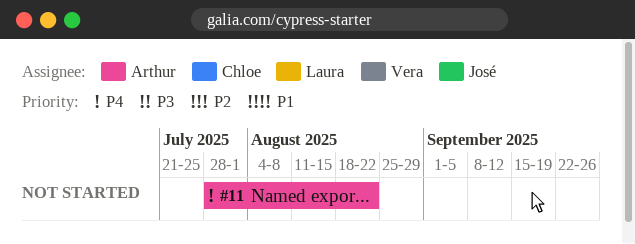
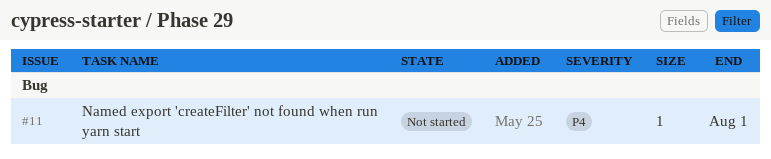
#11, due: Aug 22 -> Aug 1

